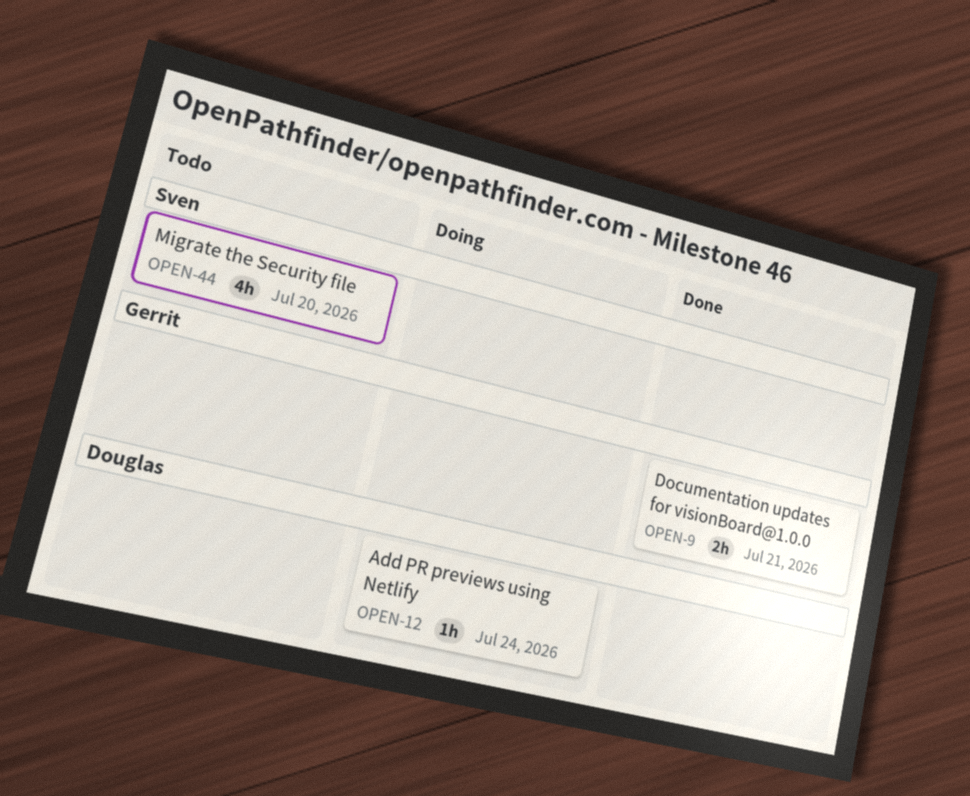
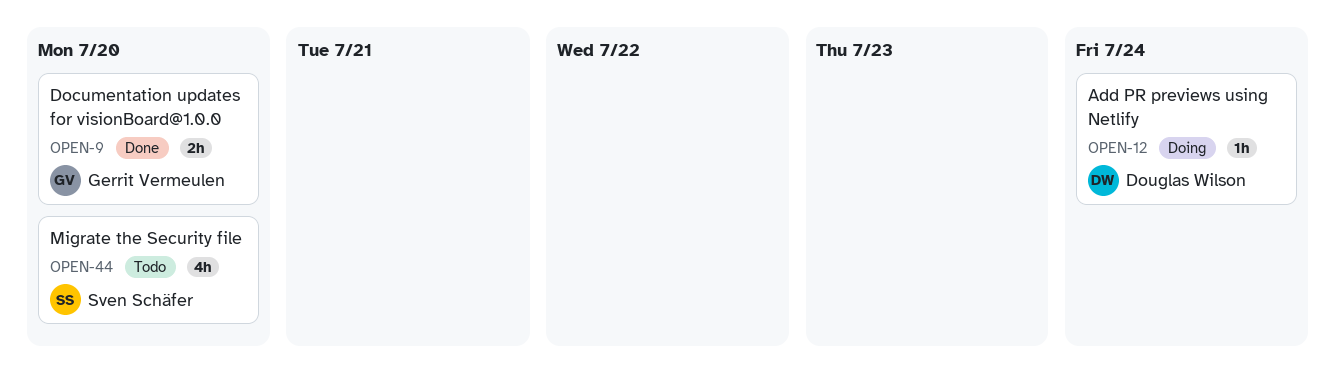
OPEN-9, due: Jul 21 -> Jul 20

